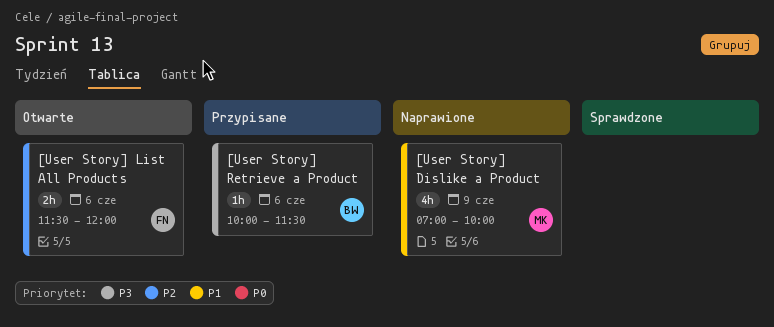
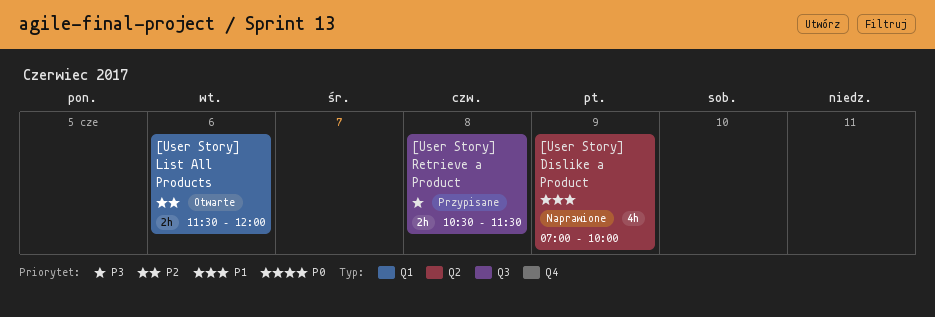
[User Story] Retrieve a Product, estimate: 1h -> 2h
[User Story] Retrieve a Product, day: Jun 6 -> Jun 8
[User Story] Retrieve a Product, begins: 10:00 -> 10:30

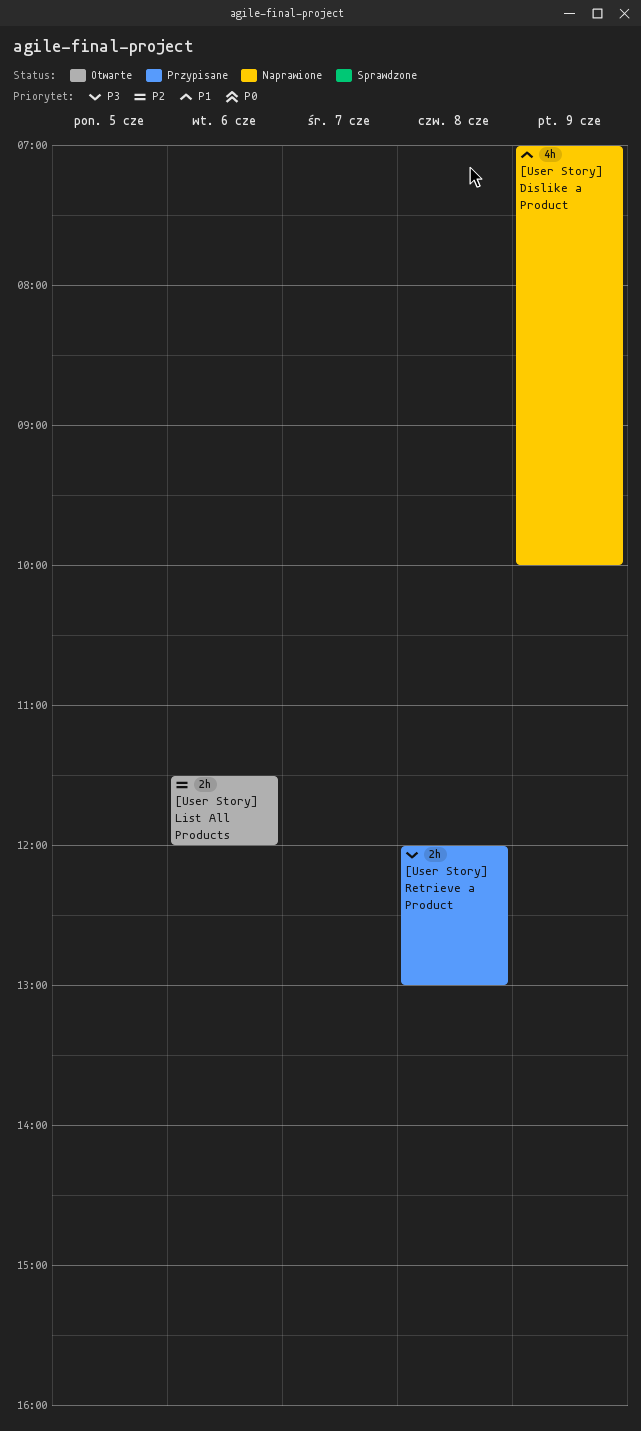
[User Story] Retrieve a Product, begins: 10:30 -> 12:00
[User Story] Retrieve a Product, ends: 11:30 -> 13:00

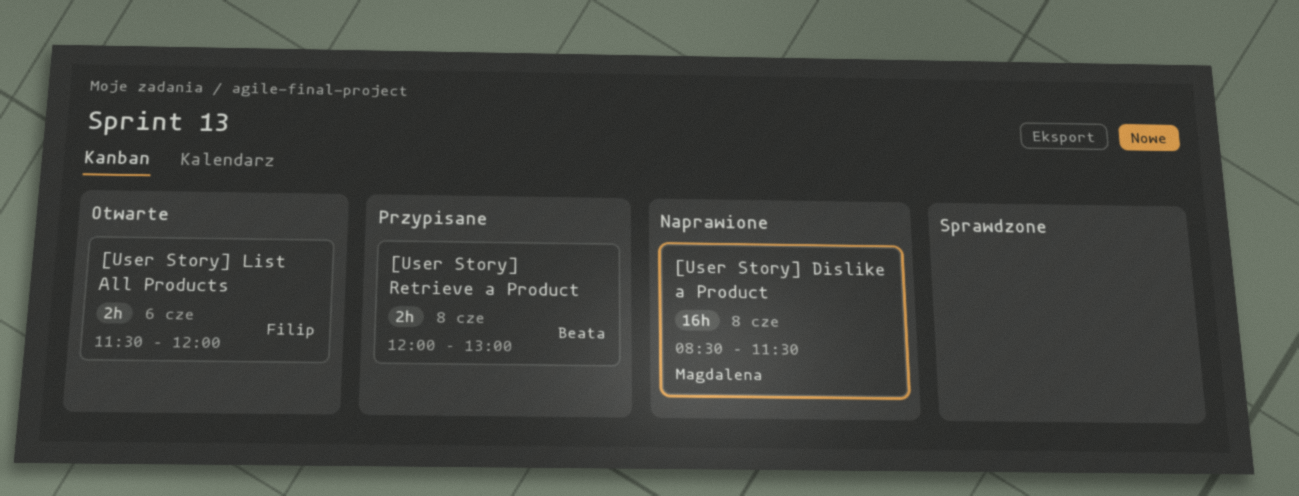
[User Story] Dislike a Product, estimate: 4h -> 16h
[User Story] Dislike a Product, day: Jun 9 -> Jun 8
[User Story] Dislike a Product, begins: 07:00 -> 08:30
[User Story] Dislike a Product, ends: 10:00 -> 11:30

